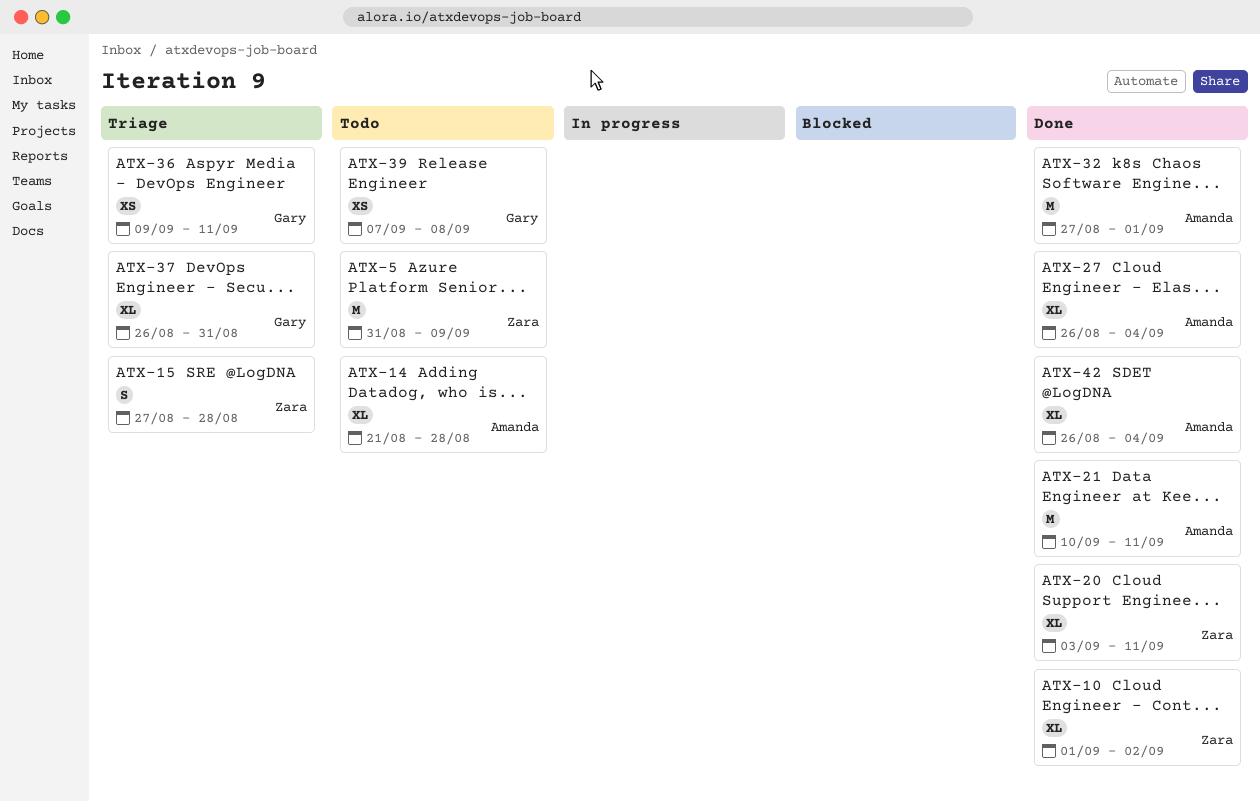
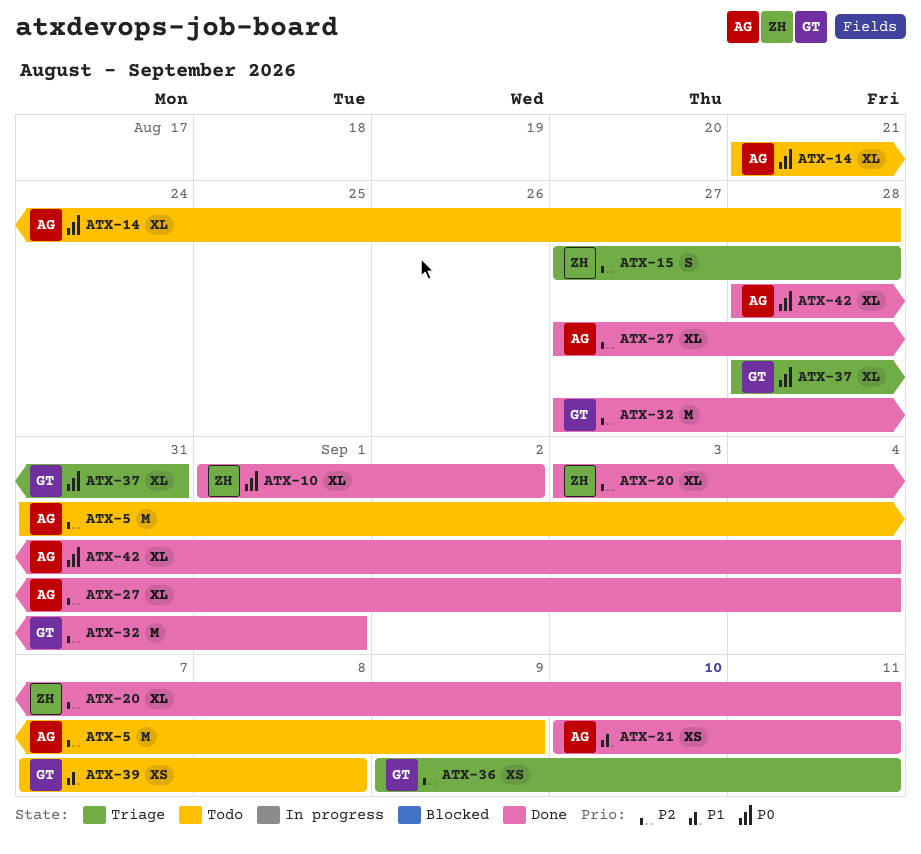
ATX-5, owner: Zara -> Amanda
ATX-21, estimate: M -> XS
ATX-27, start: Aug 26 -> Aug 27
ATX-32, owner: Amanda -> Gary
ATX-37, start: Aug 26 -> Aug 28
ATX-42, start: Aug 26 -> Aug 28

